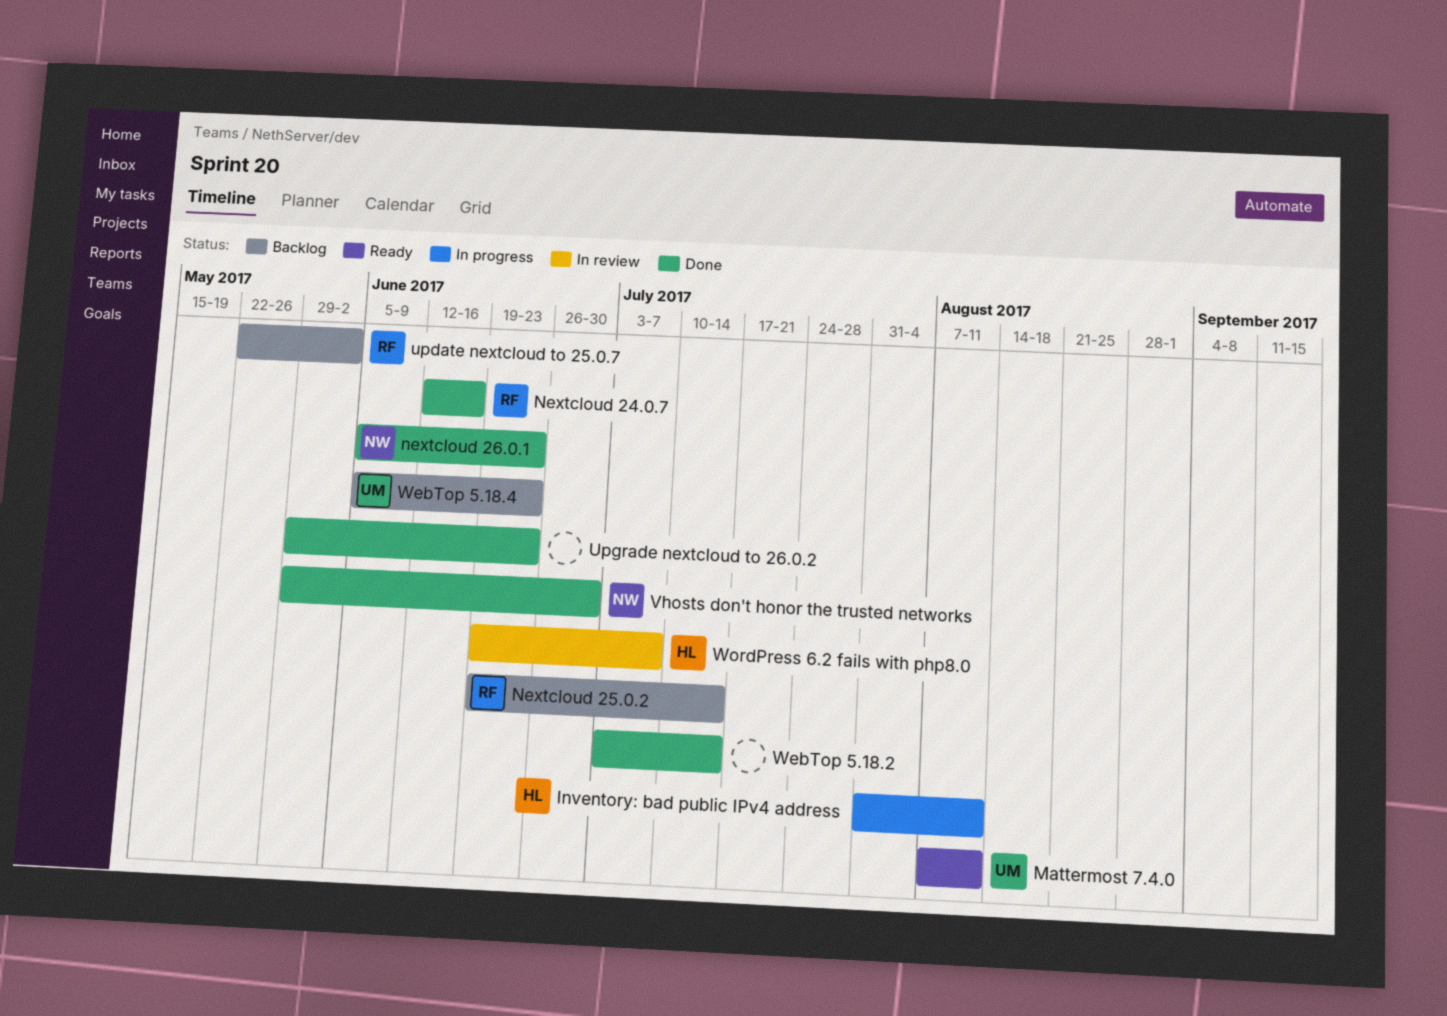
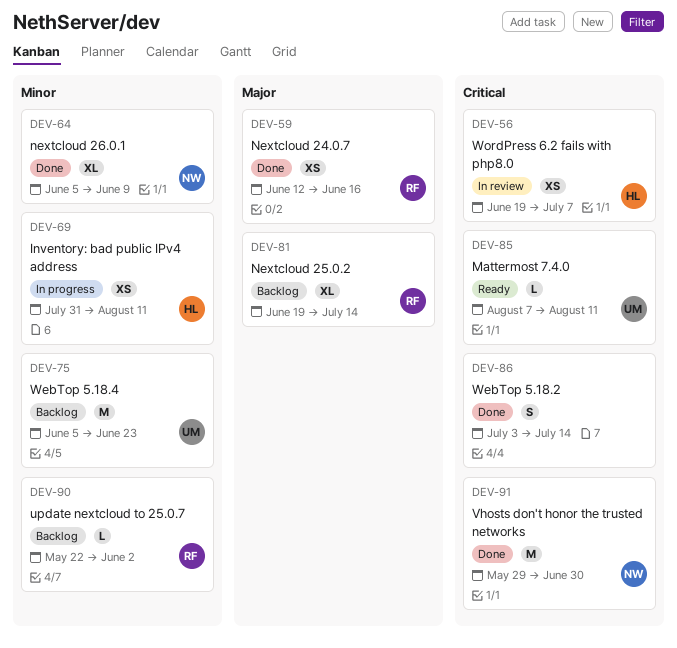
nextcloud 26.0.1, due: Jun 23 -> Jun 9
Upgrade nextcloud to 26.0.2: present -> none

